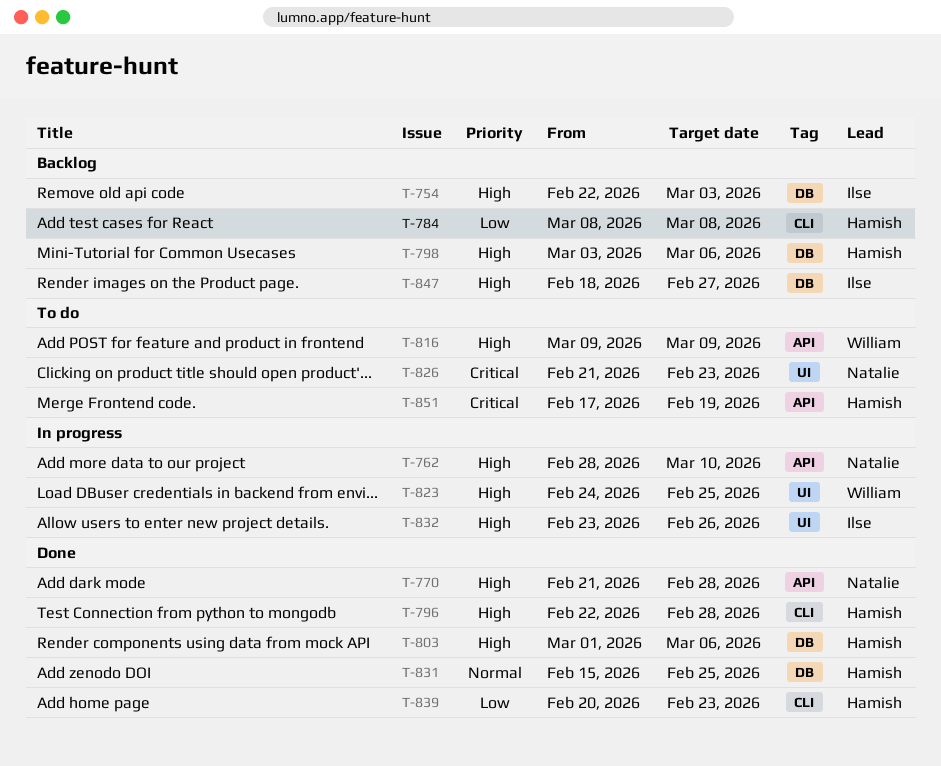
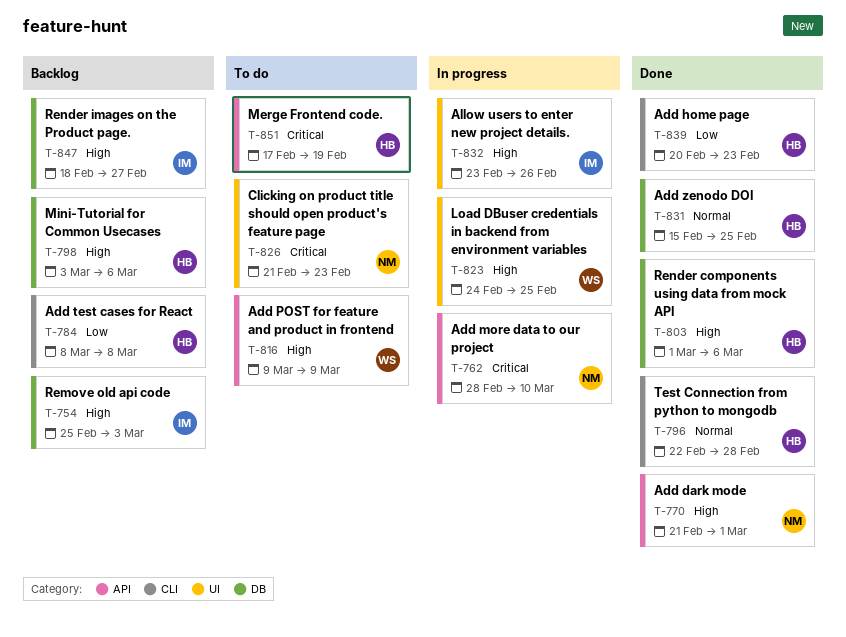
T-754, start: Feb 22 -> Feb 25
T-762, priority: High -> Critical
T-770, due: Feb 28 -> Mar 1
T-796, priority: High -> Normal

